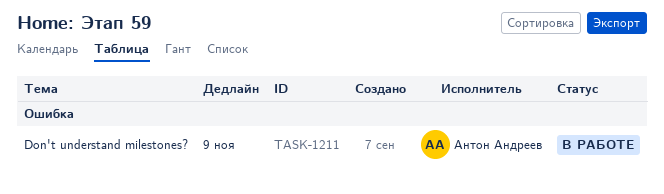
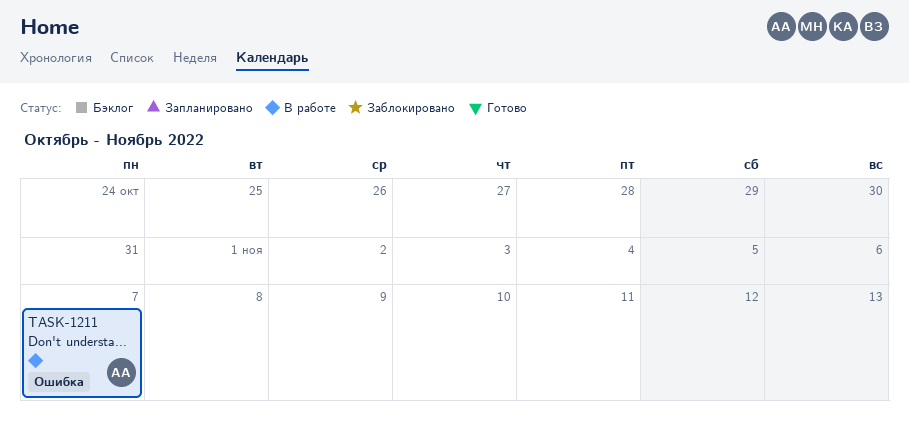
TASK-1211, due: Nov 9 -> Nov 7

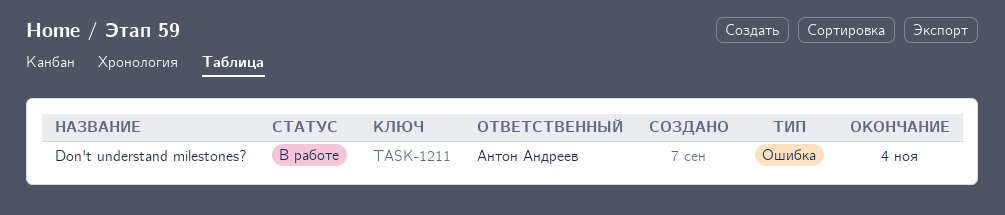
TASK-1211, due: Nov 7 -> Nov 4

